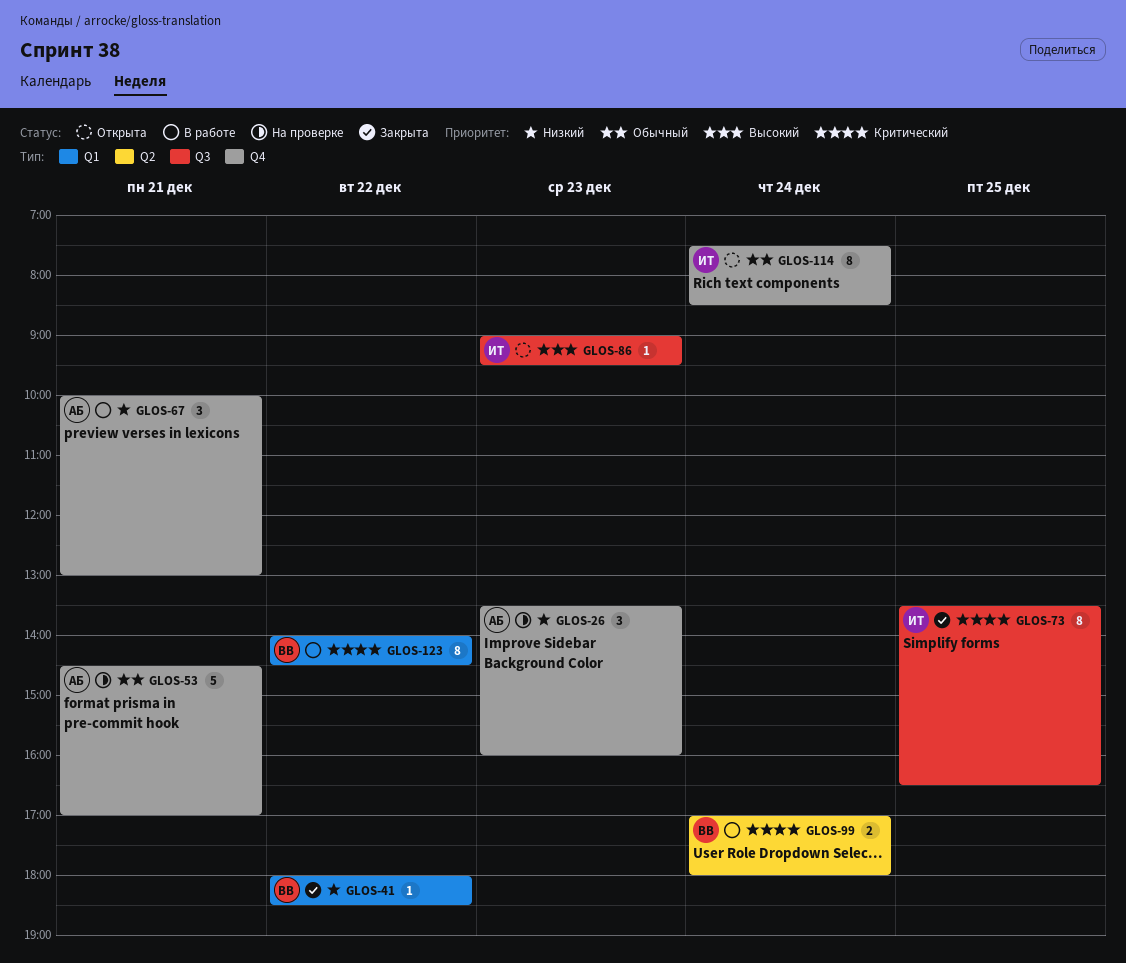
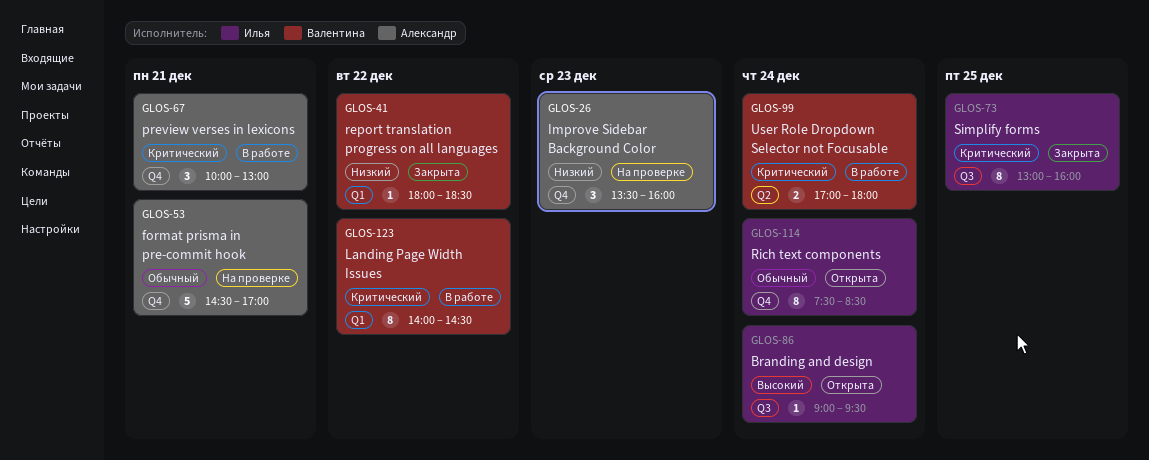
GLOS-67, priority: Низкий -> Критический
GLOS-73, begins: 13:30 -> 13:00
GLOS-73, ends: 16:30 -> 16:00
GLOS-86, day: Dec 23 -> Dec 24

